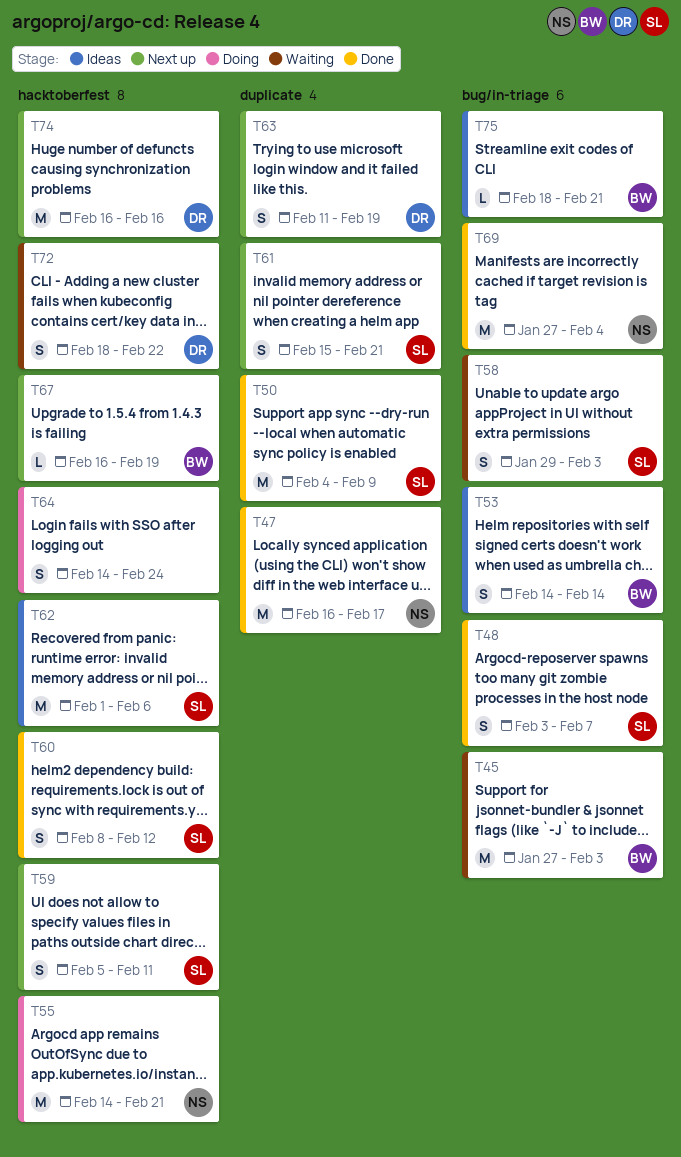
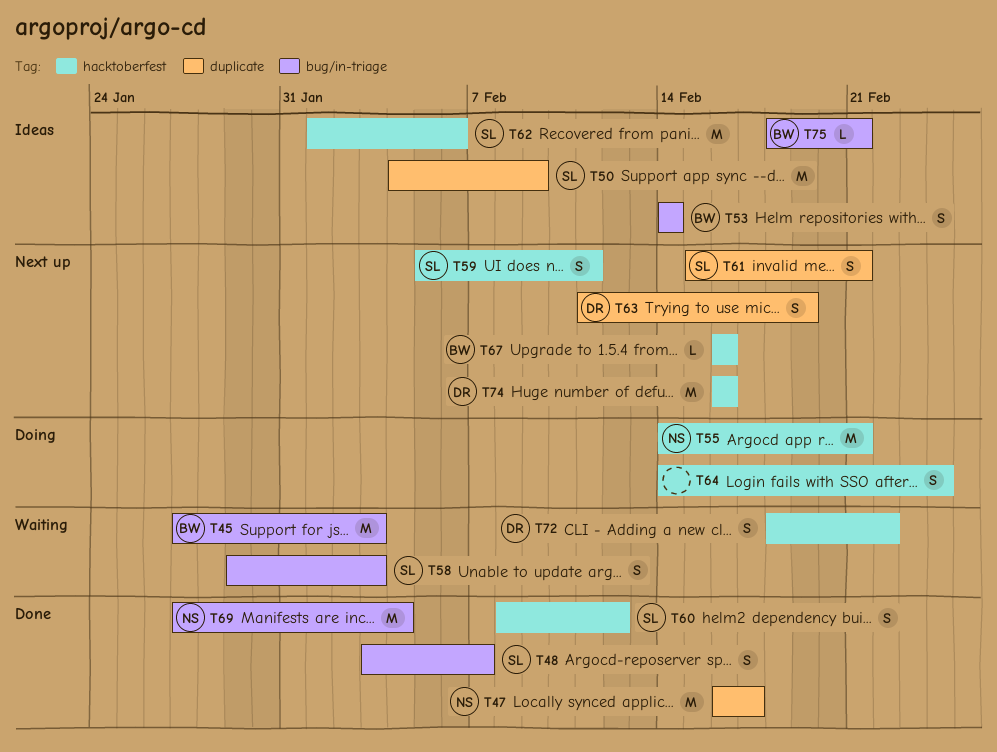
T50, status: Done -> Ideas
T67, due: Feb 19 -> Feb 16

